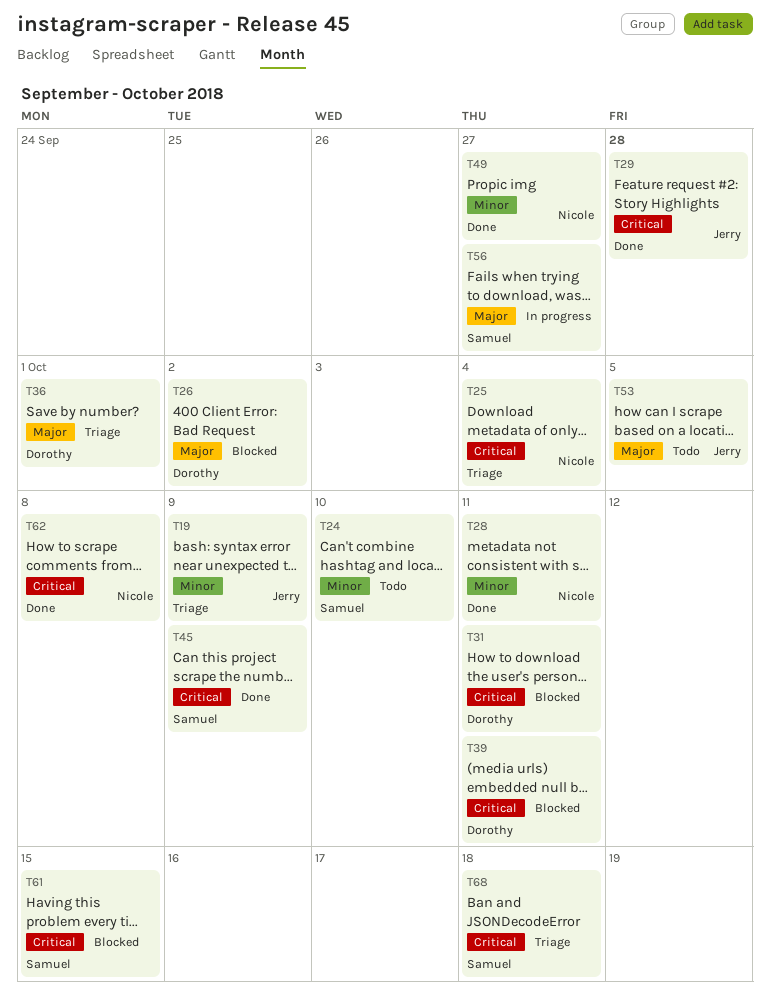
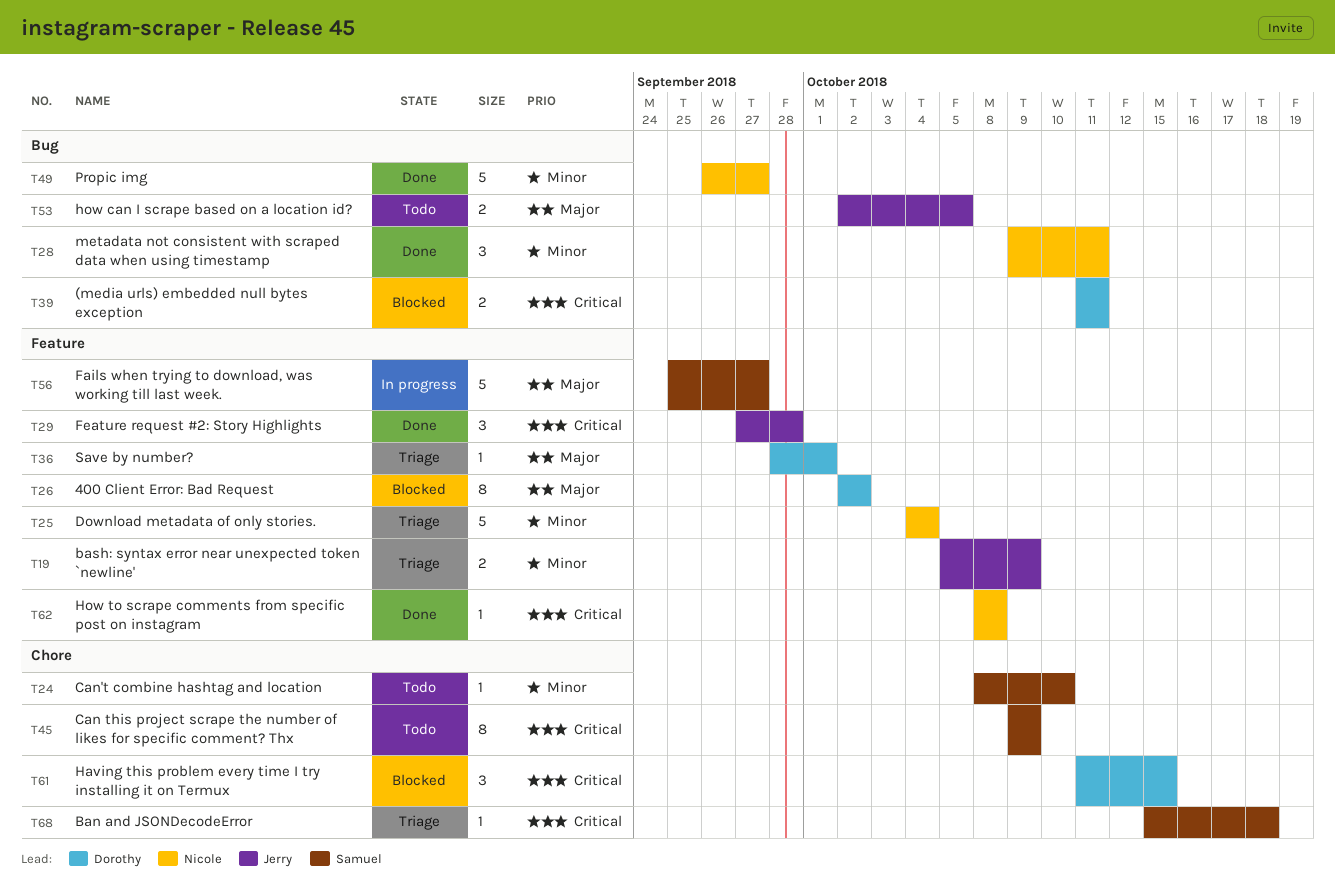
T25, priority: Critical -> Minor
T31: present -> none
T45, status: Done -> Todo
T61, owner: Samuel -> Dorothy

